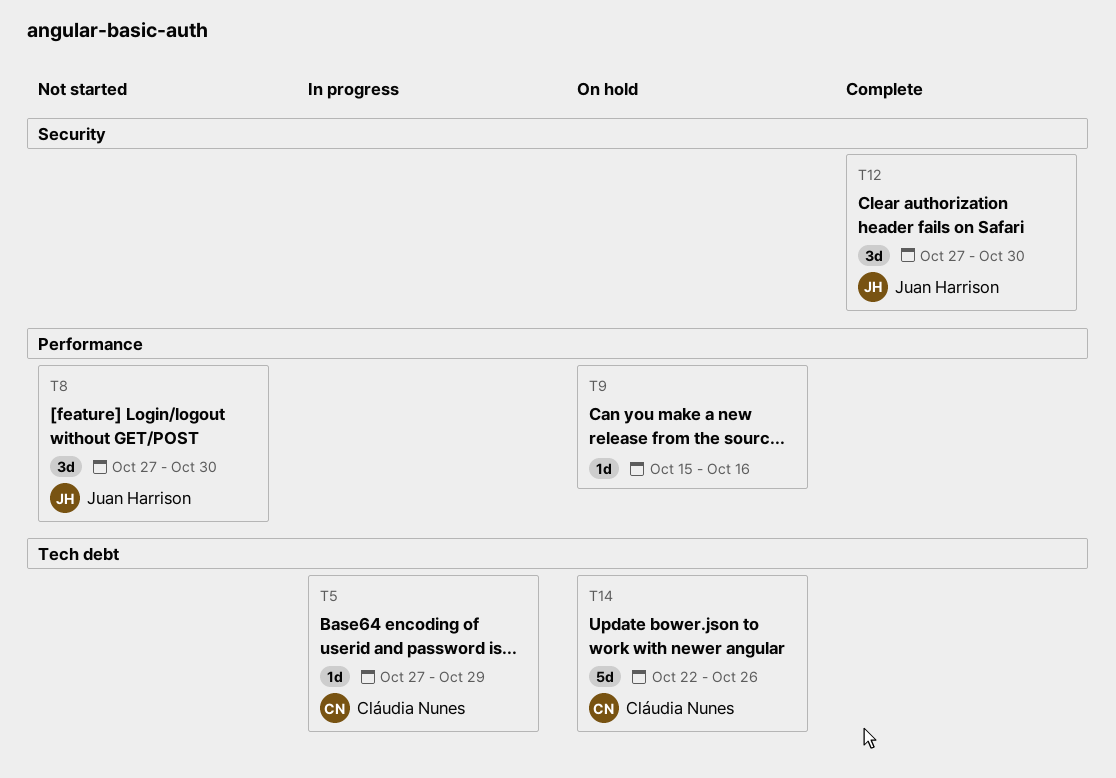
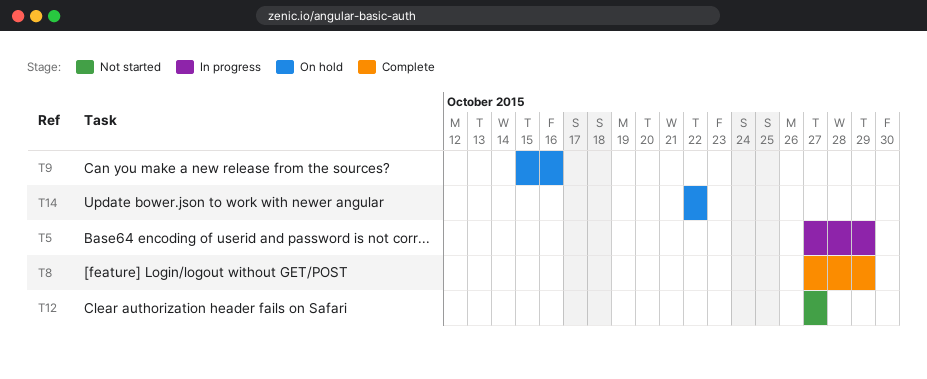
T8, status: Not started -> Complete
T8, due: Oct 30 -> Oct 29
T12, status: Complete -> Not started
T12, due: Oct 30 -> Oct 27
T14, due: Oct 26 -> Oct 22

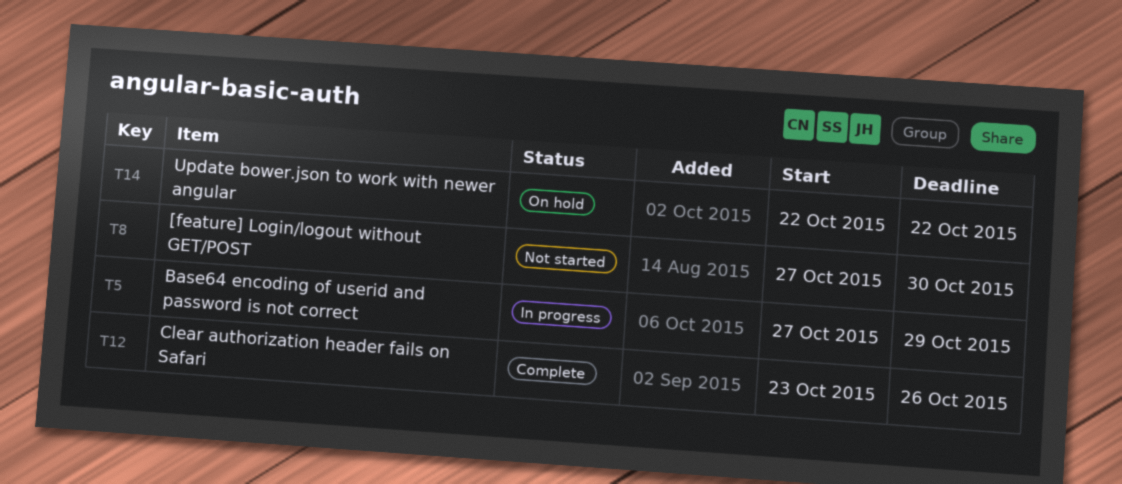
T8, status: Complete -> Not started
T8, due: Oct 29 -> Oct 30
T9: present -> none
T12, status: Not started -> Complete
T12, start: Oct 27 -> Oct 23
T12, due: Oct 27 -> Oct 26

